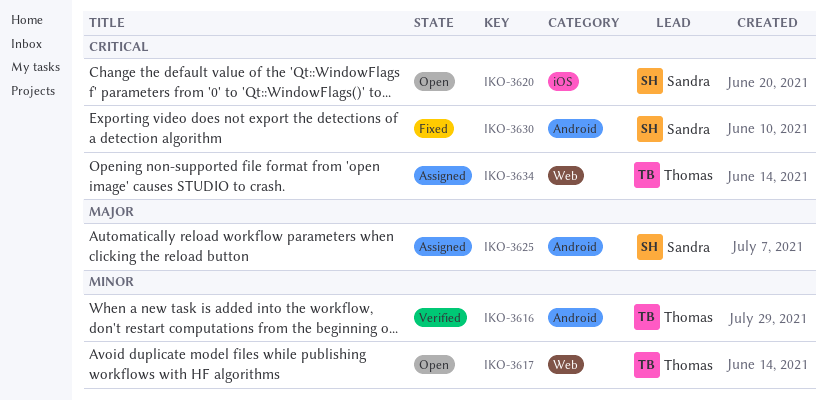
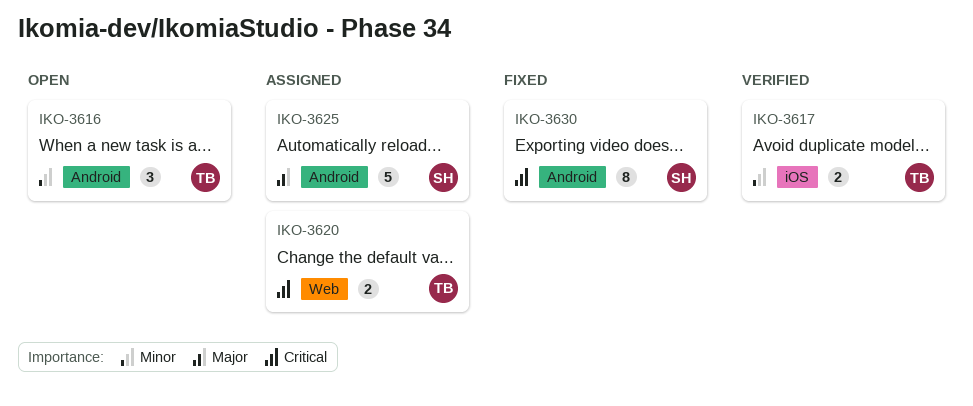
IKO-3616, status: Verified -> Open
IKO-3617, status: Open -> Verified
IKO-3617, label: Web -> iOS
IKO-3620, status: Open -> Assigned
IKO-3620, owner: Sandra -> Thomas
IKO-3620, label: iOS -> Web
IKO-3634: present -> none

